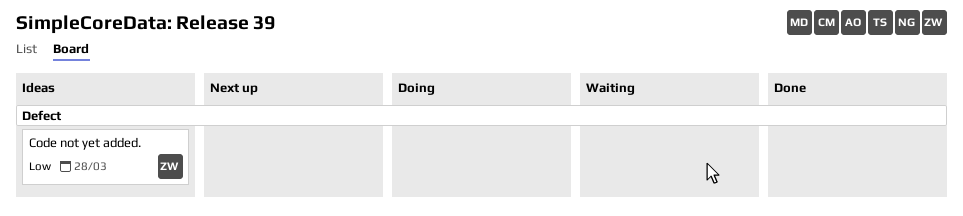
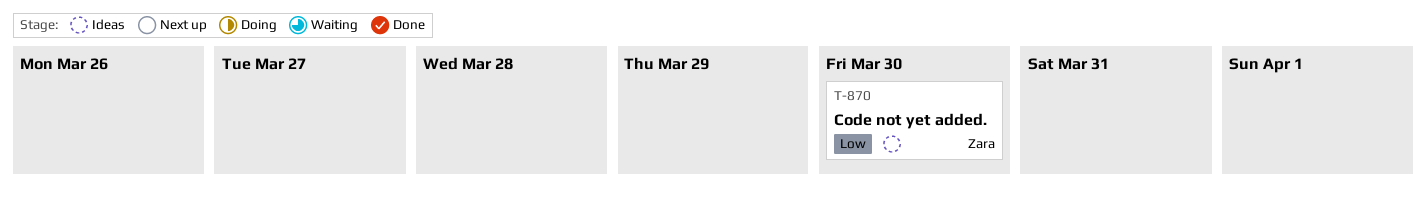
Code not yet added., due: Mar 28 -> Mar 30

